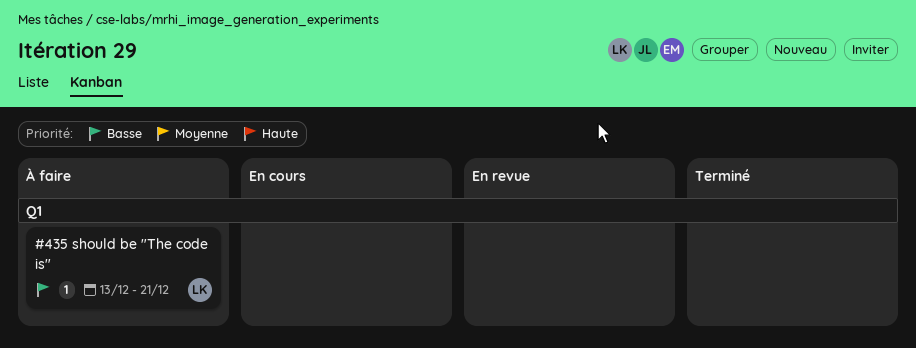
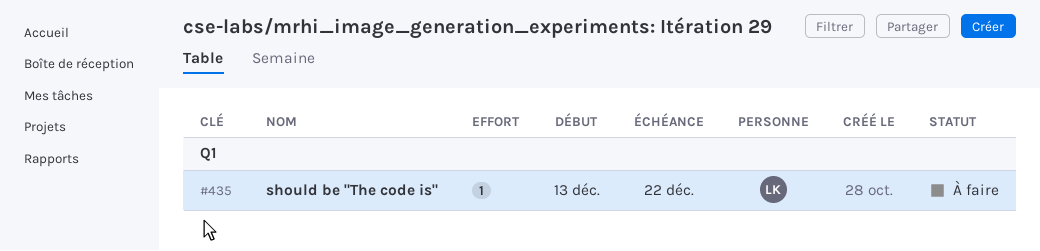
#435, due: Dec 21 -> Dec 22

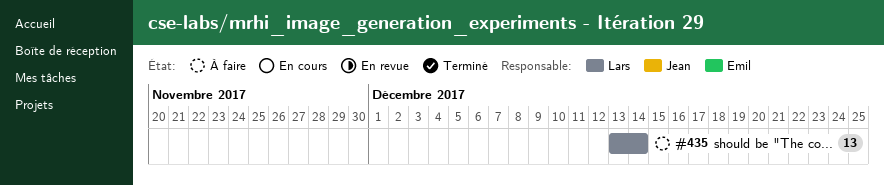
#435, estimate: 1 -> 13
#435, due: Dec 22 -> Dec 14

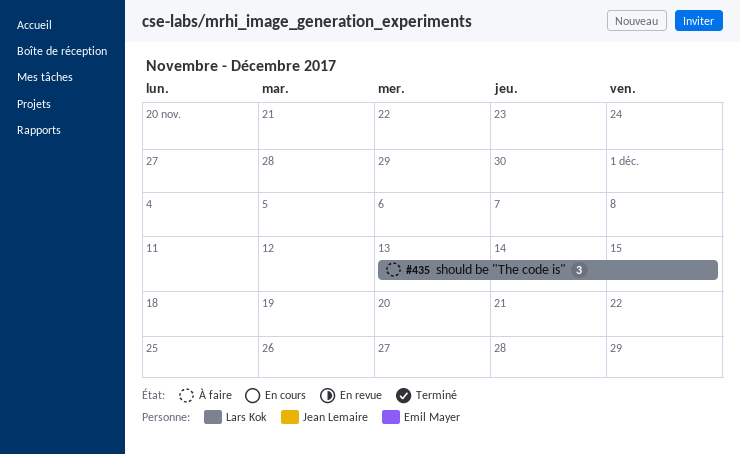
#435, estimate: 13 -> 3
#435, due: Dec 14 -> Dec 15

